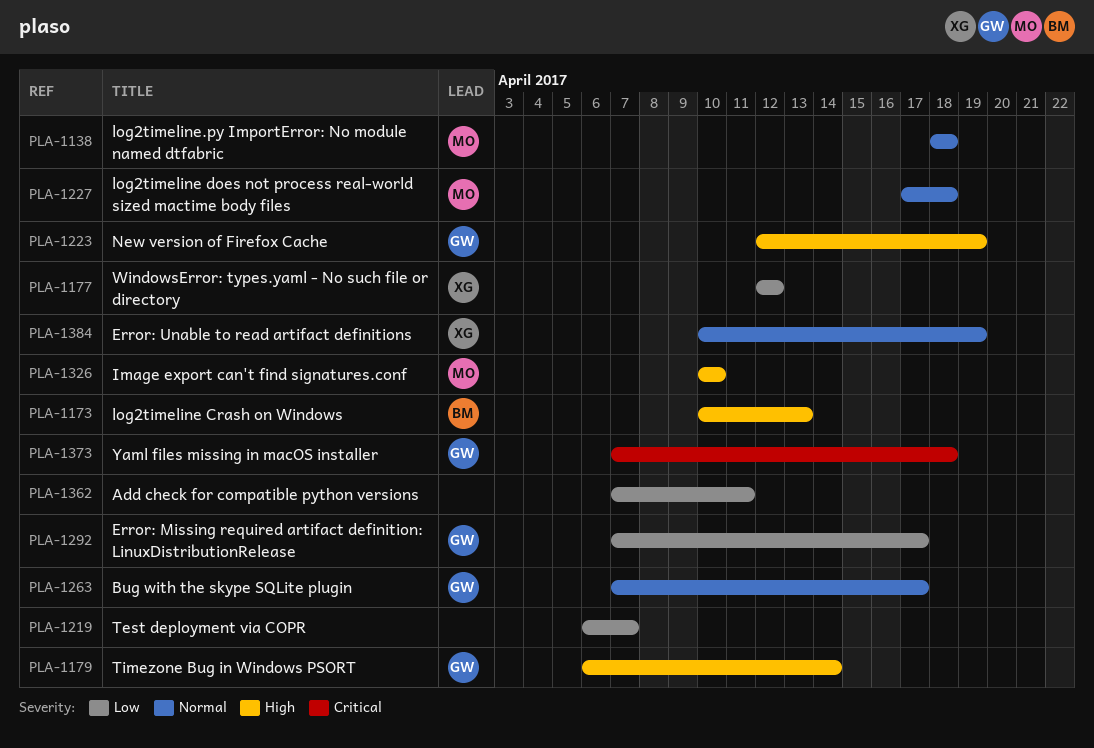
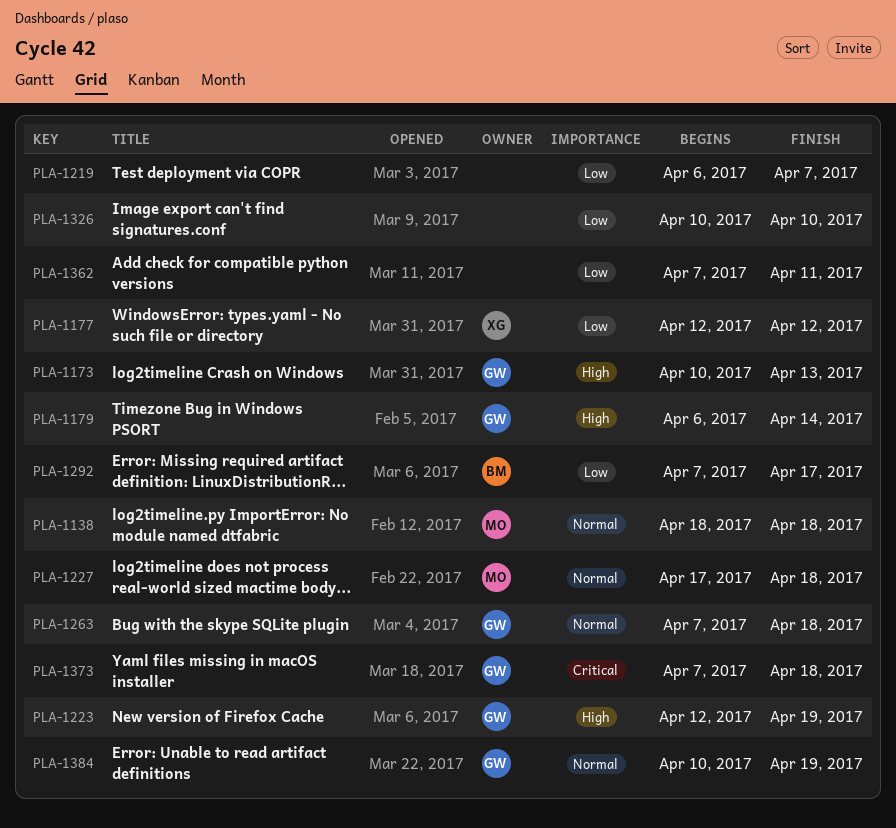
PLA-1173, owner: BM -> GW
PLA-1263, due: Apr 17 -> Apr 18
PLA-1292, owner: GW -> BM
PLA-1326, owner: MO -> none
PLA-1326, priority: High -> Low
PLA-1384, owner: XG -> GW

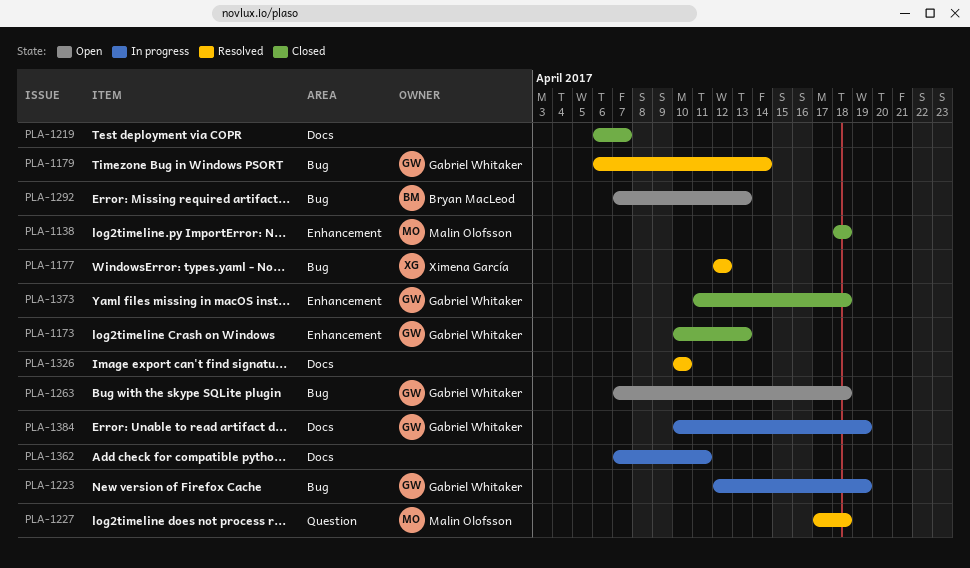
PLA-1292, due: Apr 17 -> Apr 13
PLA-1373, start: Apr 7 -> Apr 11

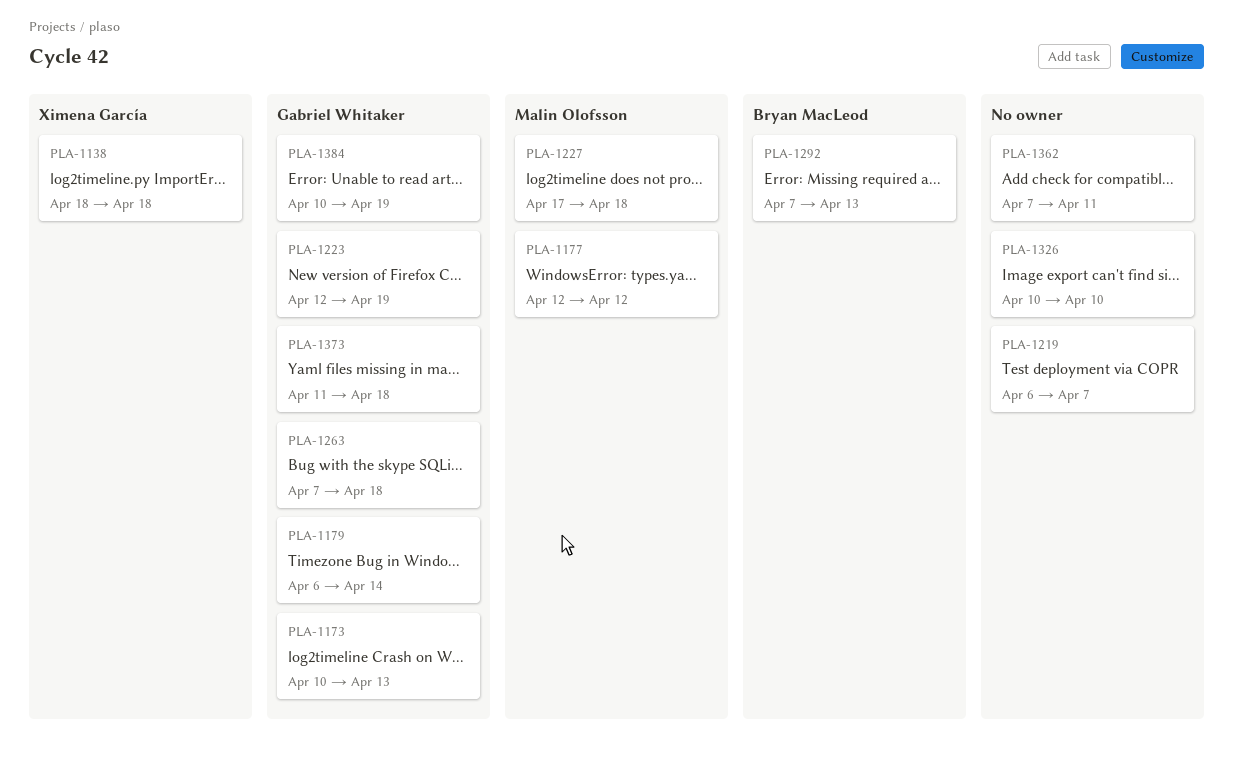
PLA-1138, owner: Malin Olofsson -> Ximena García
PLA-1177, owner: Ximena García -> Malin Olofsson

